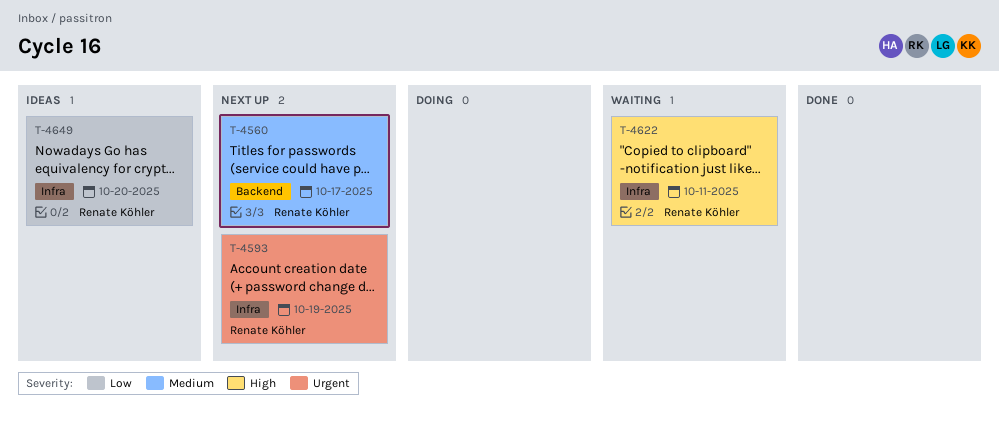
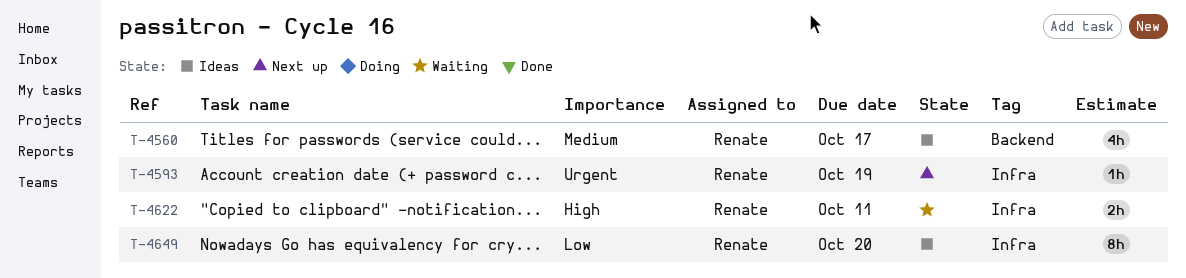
T-4560, status: Next up -> Ideas

